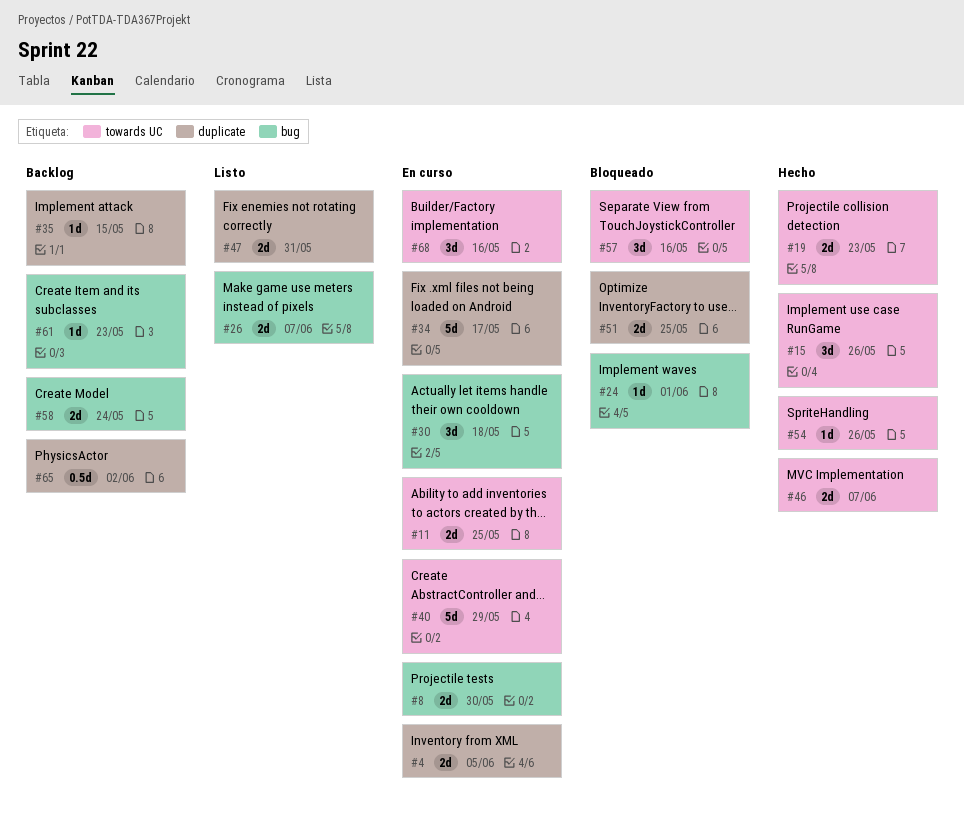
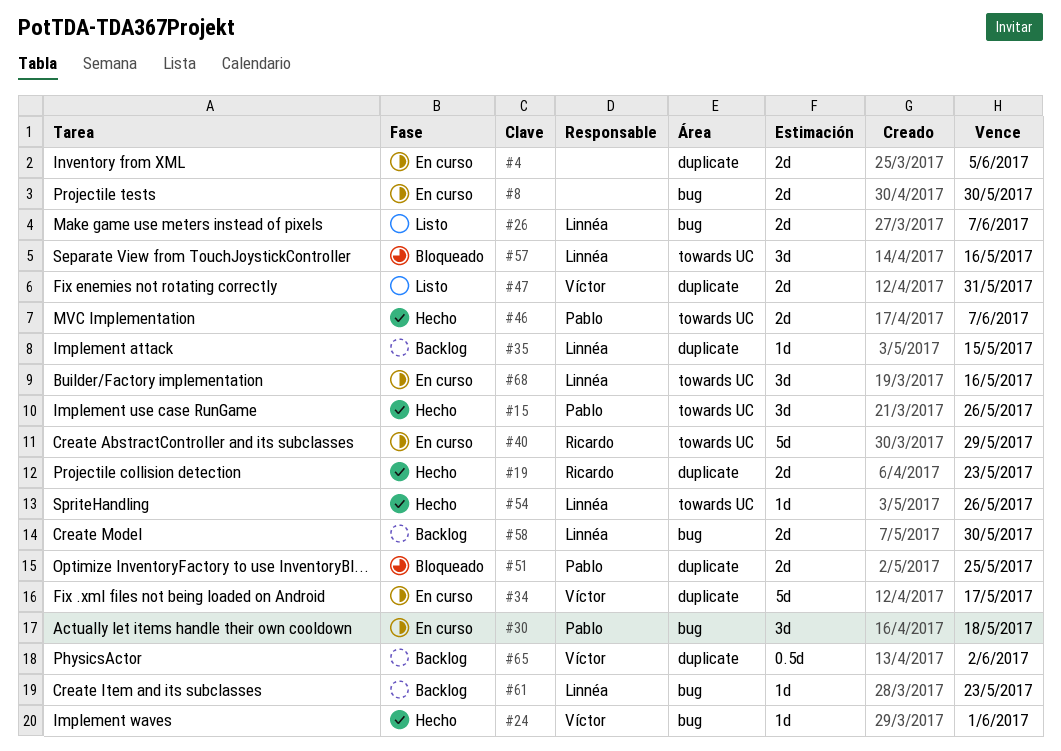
#11: present -> none
#19, label: towards UC -> duplicate
#24, status: Bloqueado -> Hecho
#58, due: May 24 -> May 30

